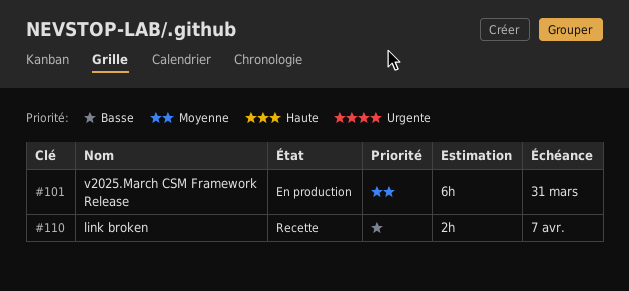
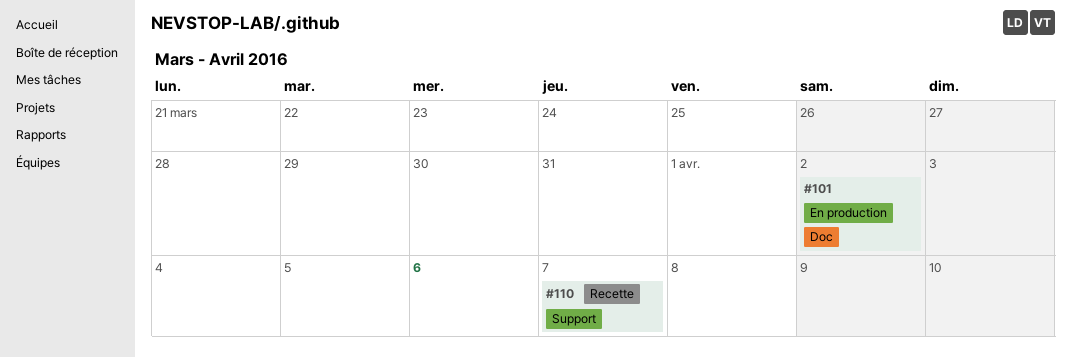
#101, due: Mar 31 -> Apr 2

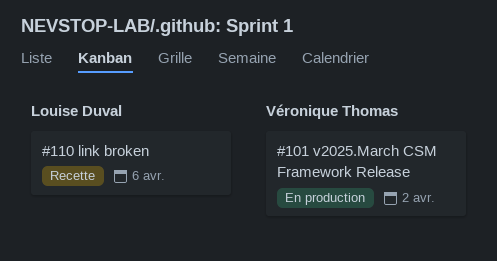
#110, due: Apr 7 -> Apr 6

